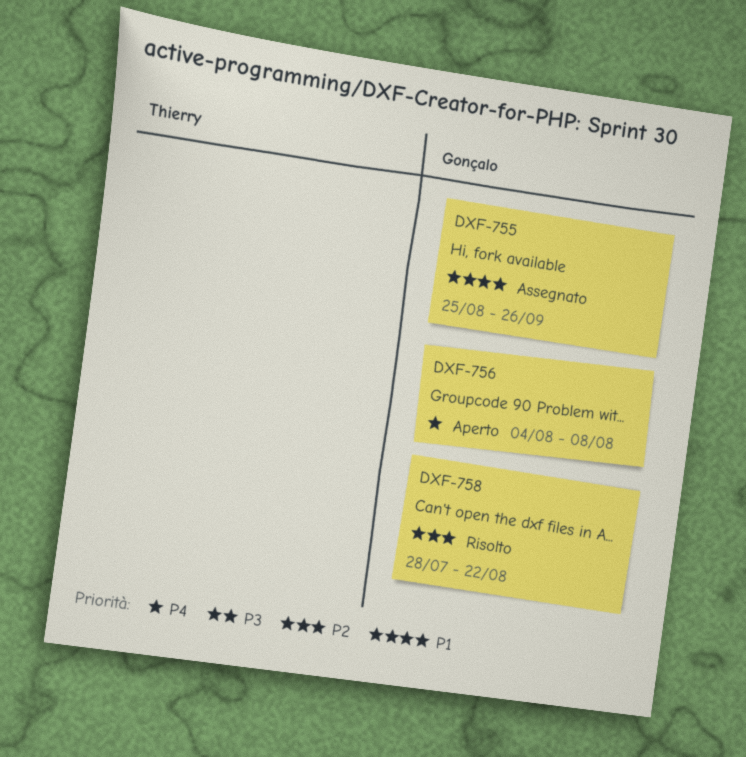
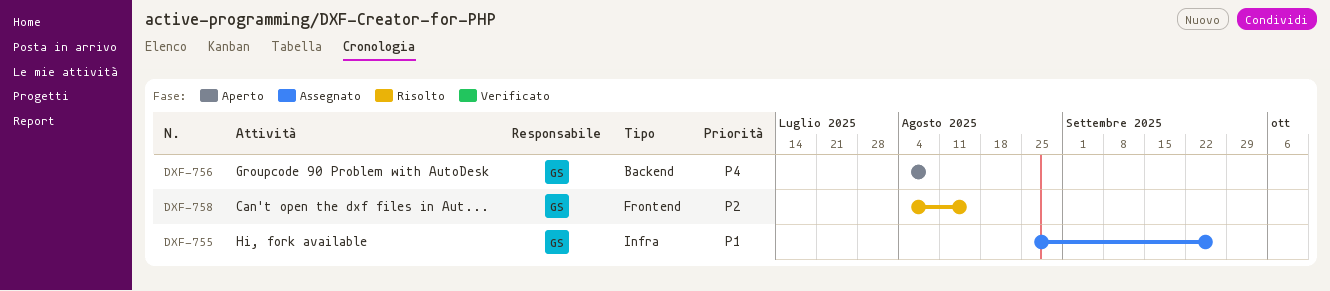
DXF-758, start: Jul 28 -> Aug 4
DXF-758, due: Aug 22 -> Aug 15

